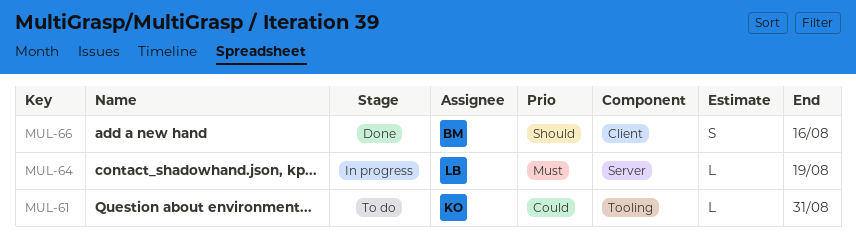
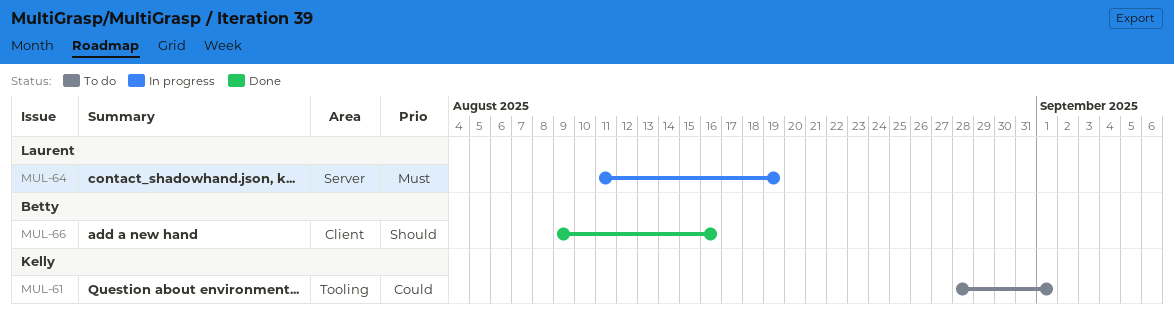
MUL-61, due: Aug 31 -> Sep 1

